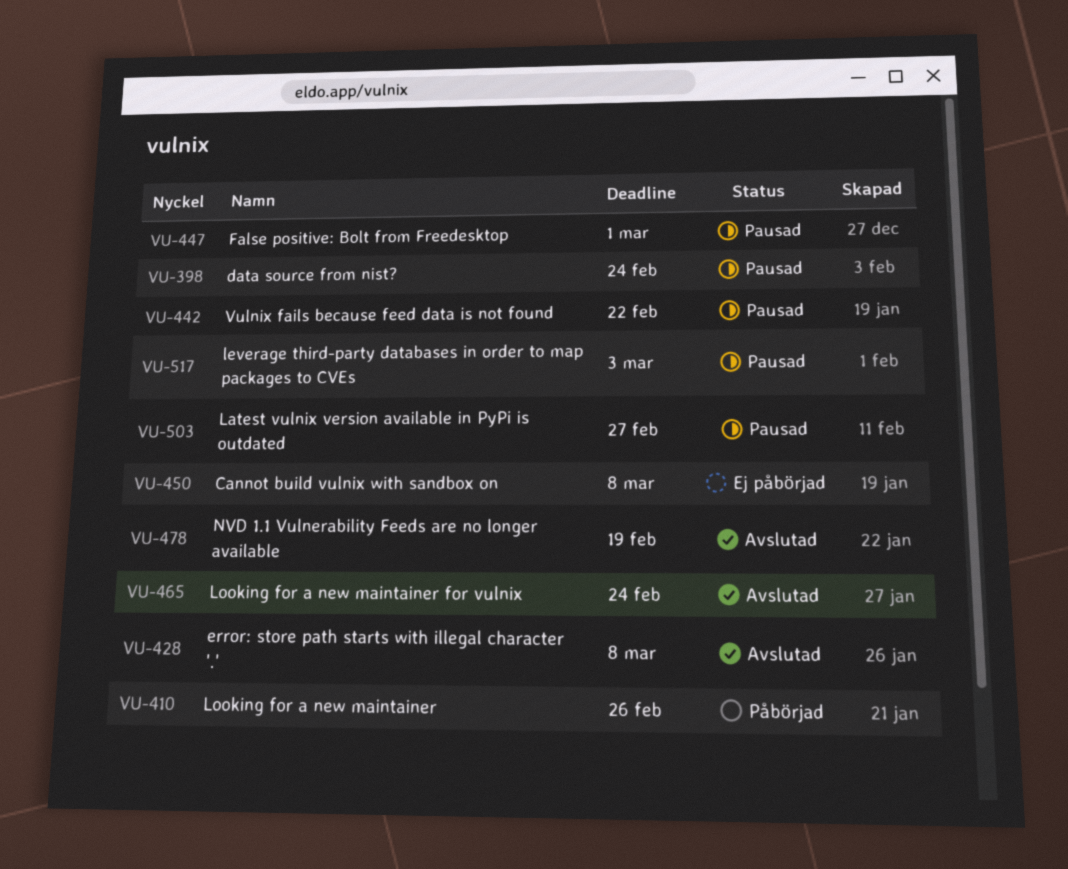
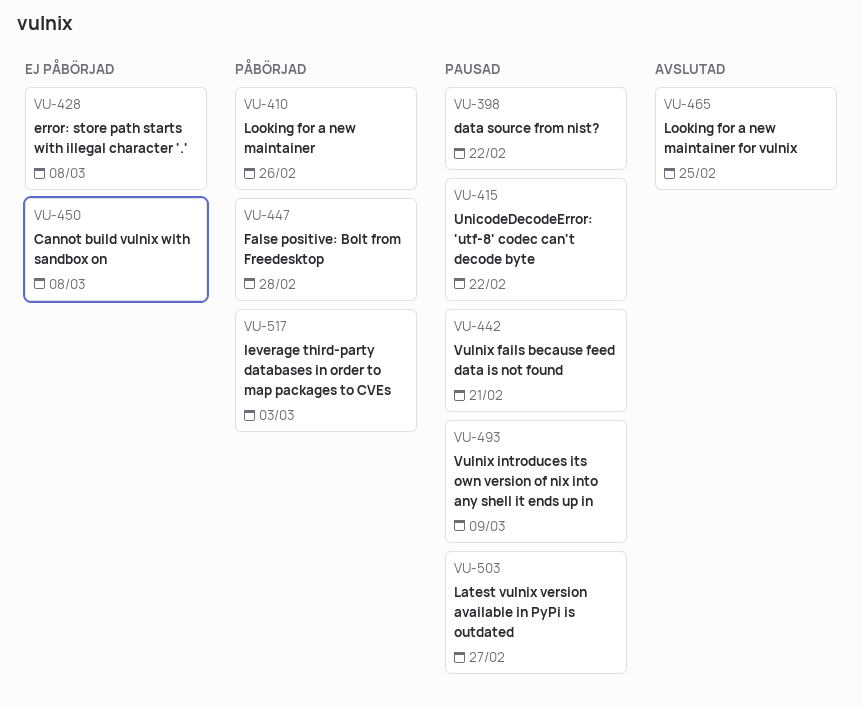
VU-398, due: Feb 24 -> Feb 22
VU-415: none -> present
VU-428, status: Avslutad -> Ej påbörjad
VU-442, due: Feb 22 -> Feb 21
VU-447, status: Pausad -> Påbörjad
VU-447, due: Mar 1 -> Feb 28
VU-465, due: Feb 24 -> Feb 25
VU-478: present -> none
VU-493: none -> present
VU-517, status: Pausad -> Påbörjad

